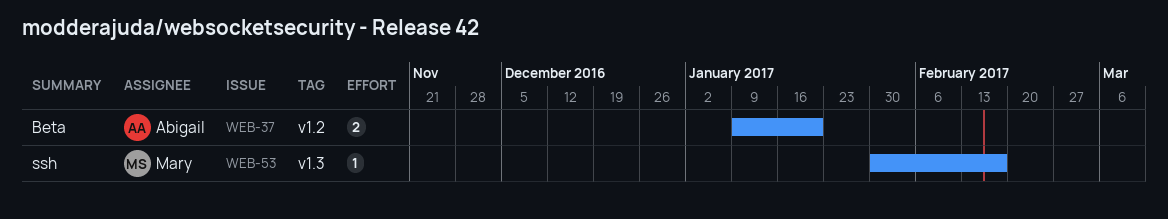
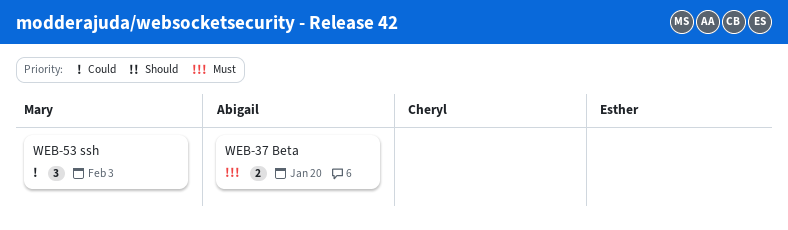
WEB-53, estimate: 1 -> 3
WEB-53, due: Feb 17 -> Feb 3

